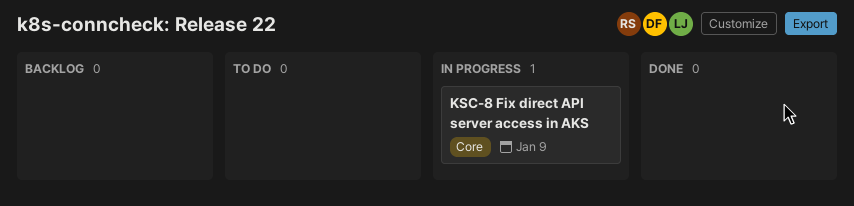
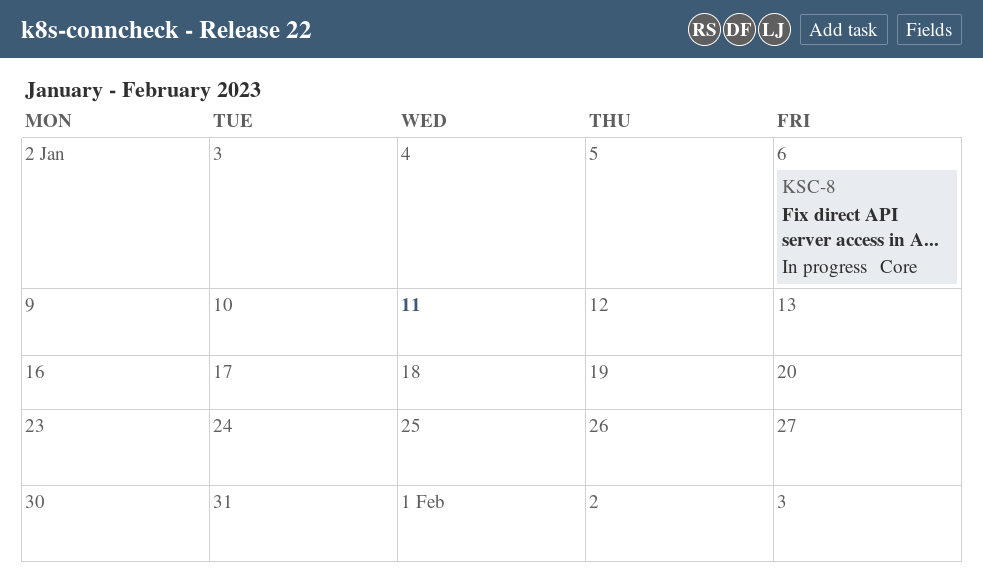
KSC-8, due: Jan 9 -> Jan 6

